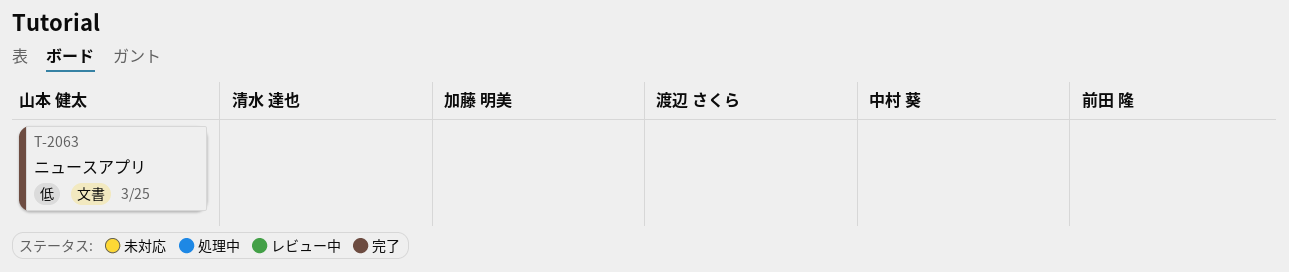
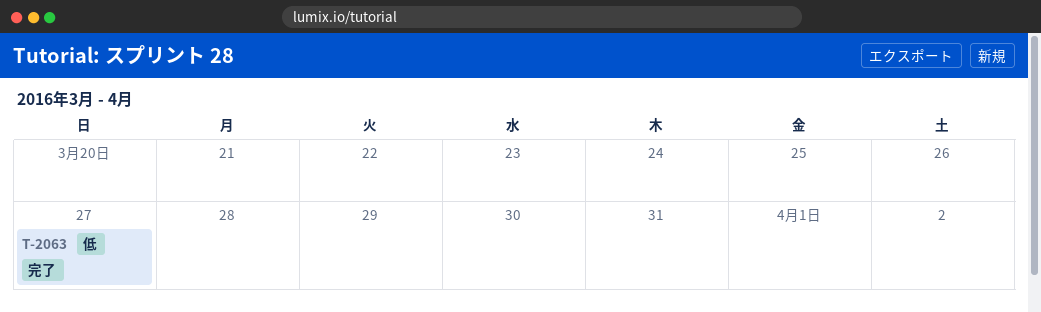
T-2063, due: Mar 25 -> Mar 27

